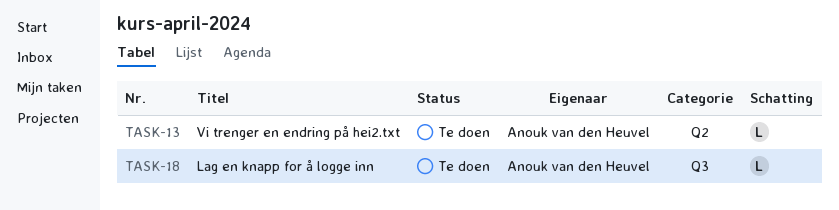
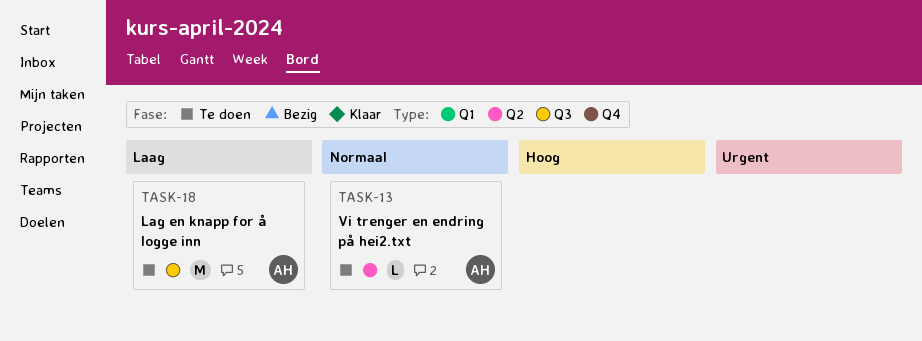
TASK-18, estimate: L -> M

